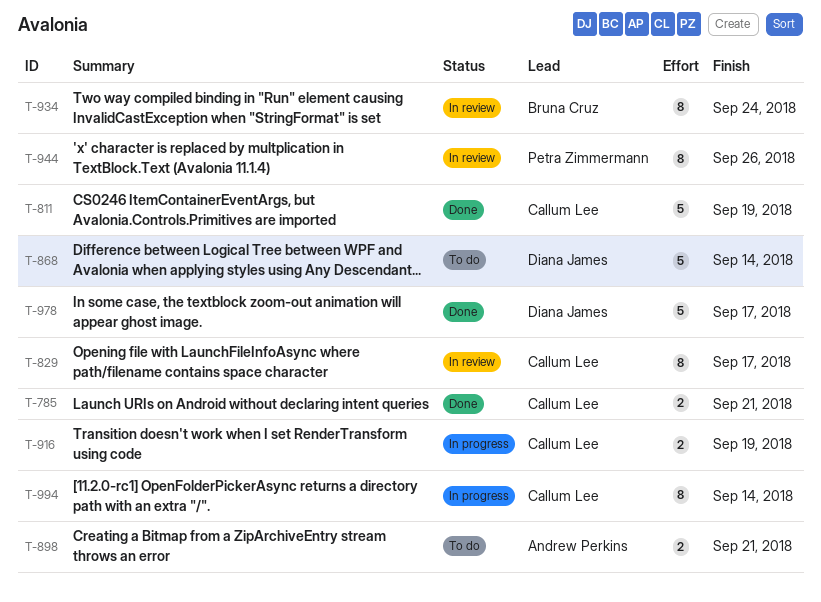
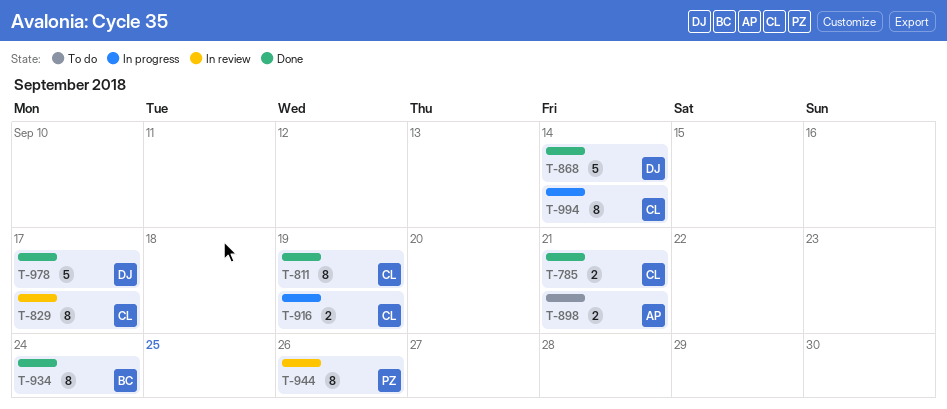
T-811, estimate: 5 -> 8
T-868, status: To do -> Done
T-934, status: In review -> Done

